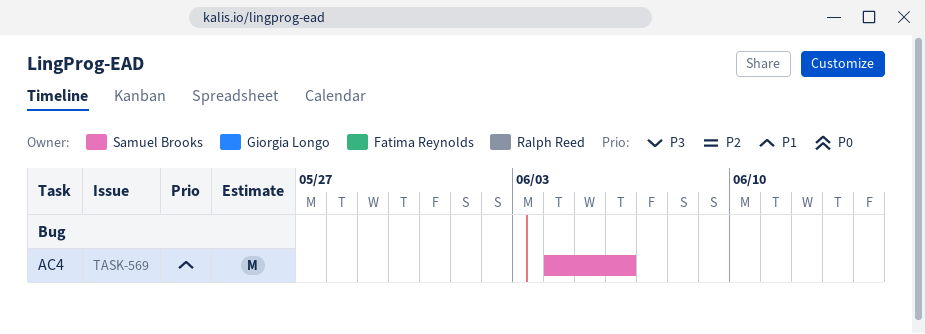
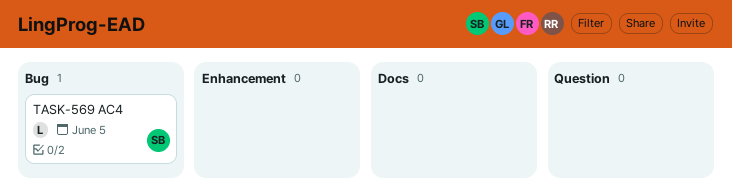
TASK-569, estimate: M -> L
TASK-569, due: Jun 6 -> Jun 5

